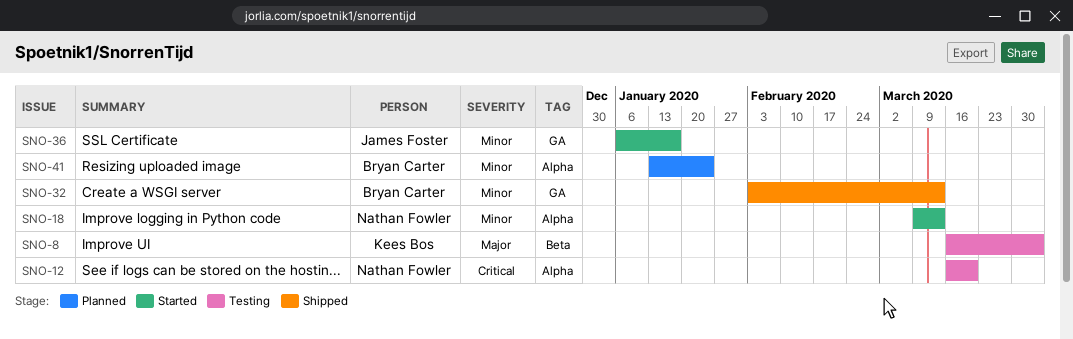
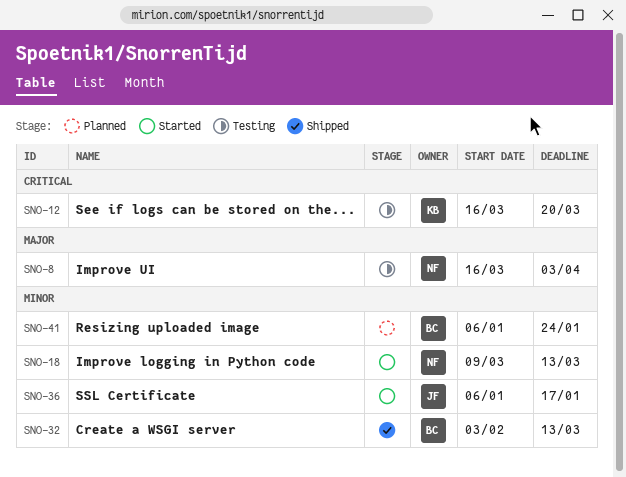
SNO-8, owner: Kees Bos -> Nathan Fowler
SNO-12, owner: Nathan Fowler -> Kees Bos
SNO-41, start: Jan 13 -> Jan 6

